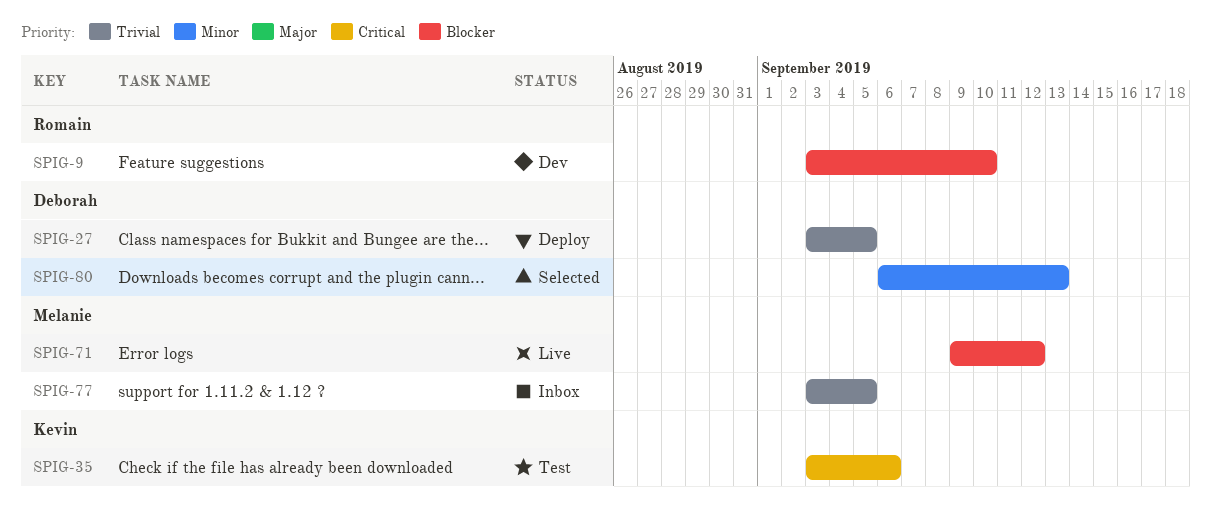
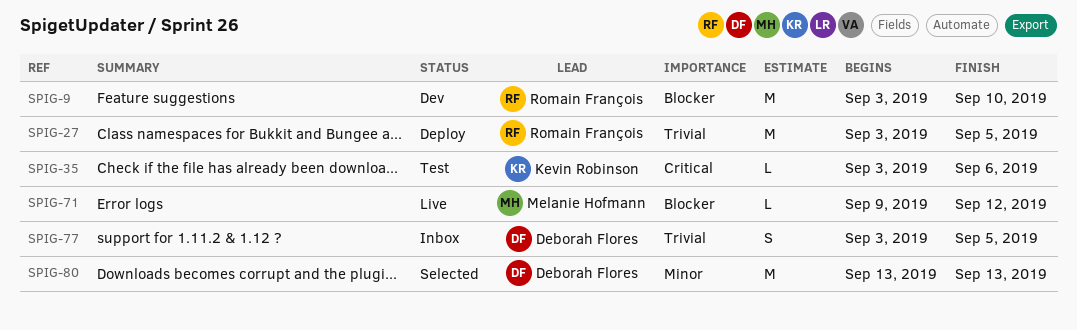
SPIG-27, owner: Deborah Flores -> Romain François
SPIG-77, owner: Melanie Hofmann -> Deborah Flores
SPIG-80, start: Sep 6 -> Sep 13

